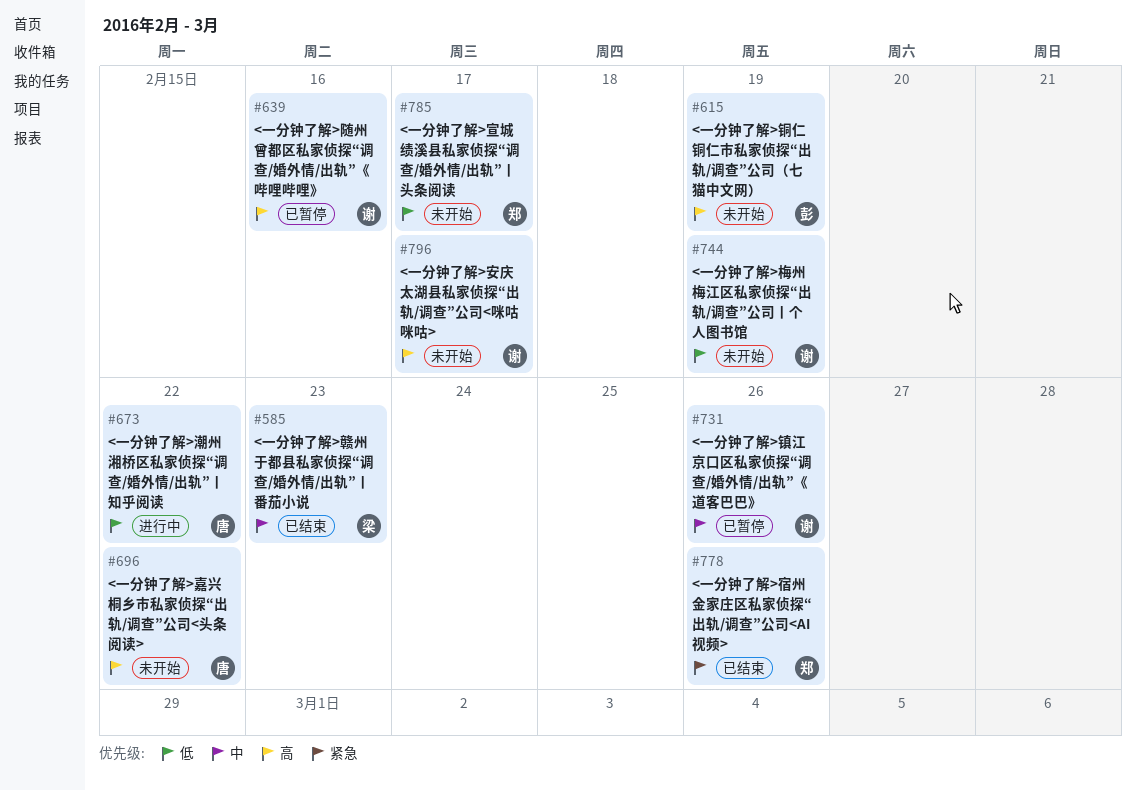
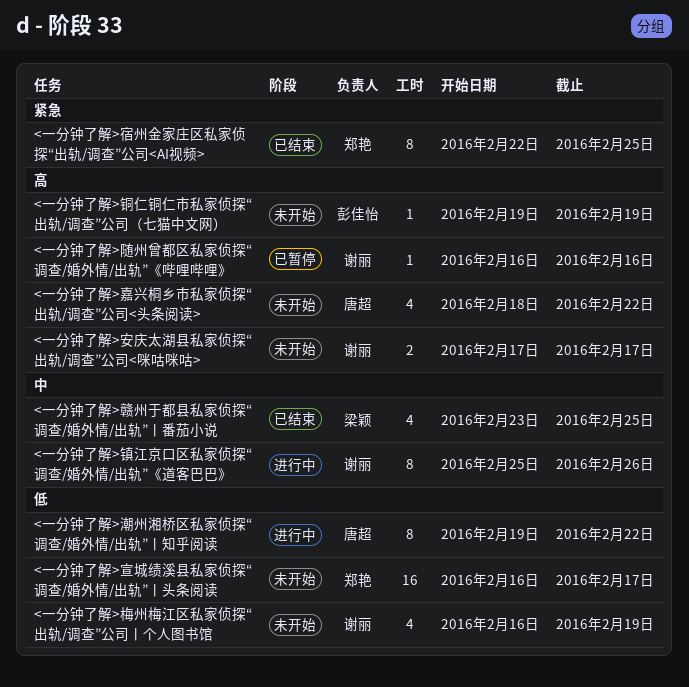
<一分钟了解>宿州金家庄区私家侦探“出轨/调查”公司<AI视频>, due: Feb 26 -> Feb 25
<一分钟了解>赣州于都县私家侦探“调查/婚外情/出轨”丨番茄小说, due: Feb 23 -> Feb 25
<一分钟了解>镇江京口区私家侦探“调查/婚外情/出轨”《道客巴巴》, status: 已暂停 -> 进行中

